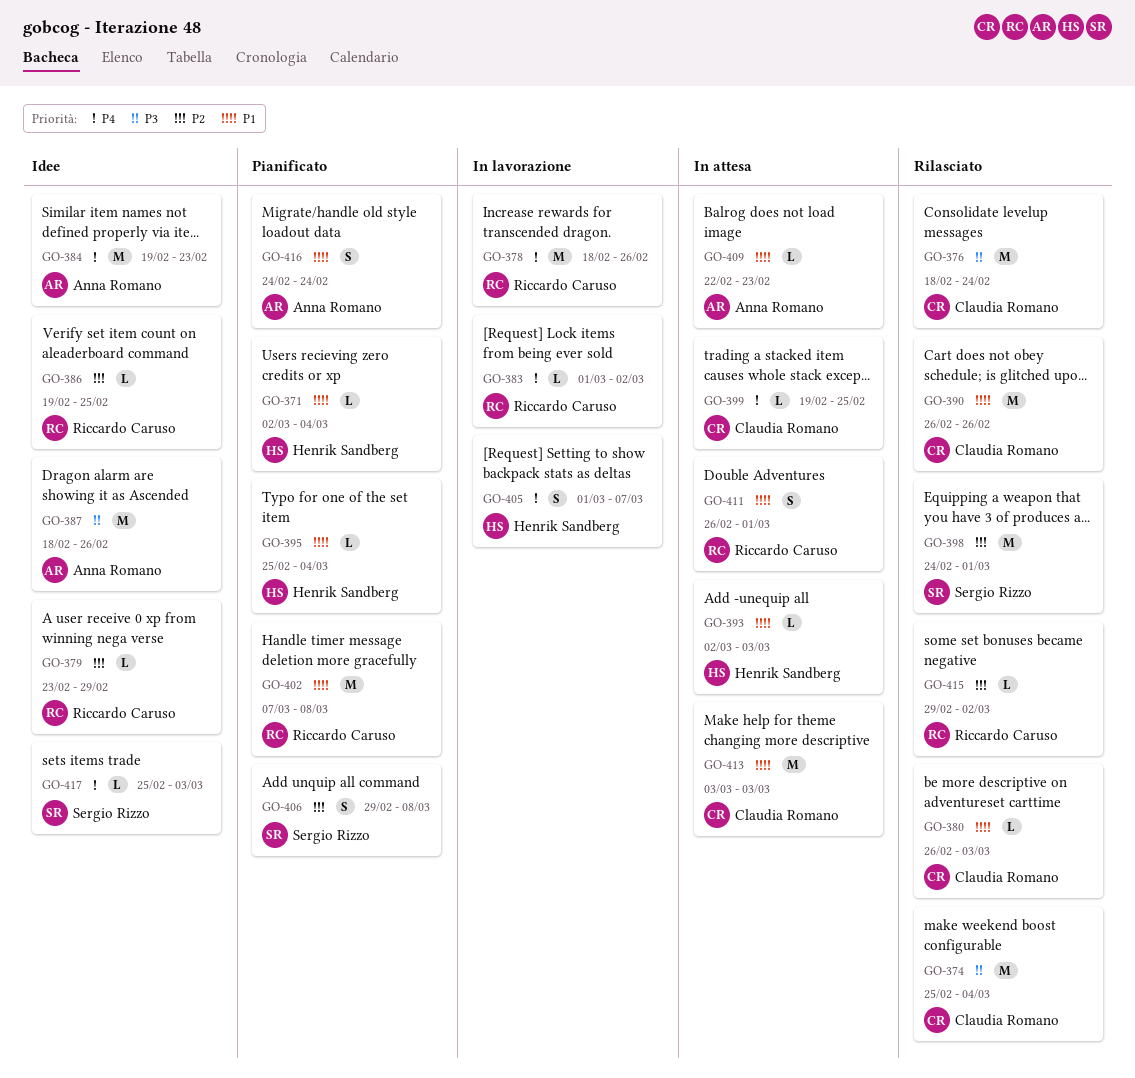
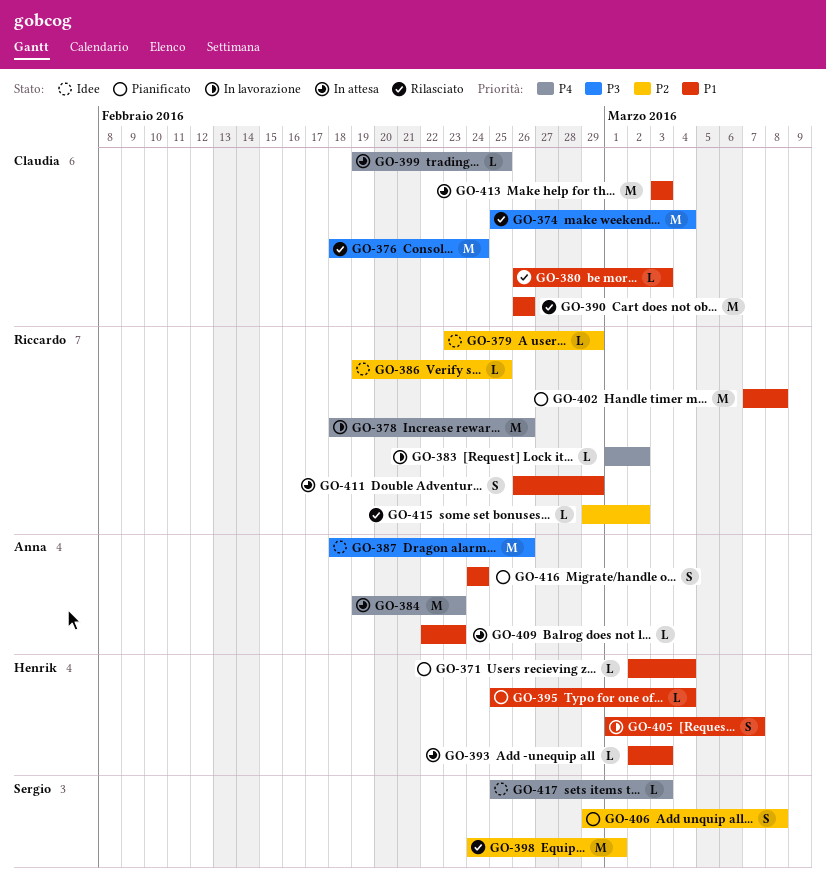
GO-384, status: Idee -> In attesa
GO-405, priority: P4 -> P1
GO-411, due: Mar 1 -> Feb 29

